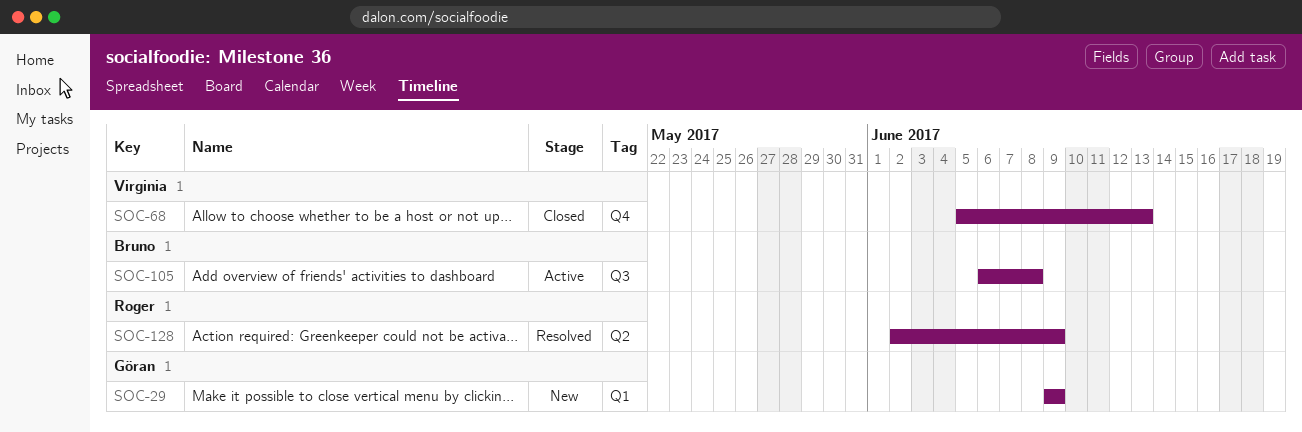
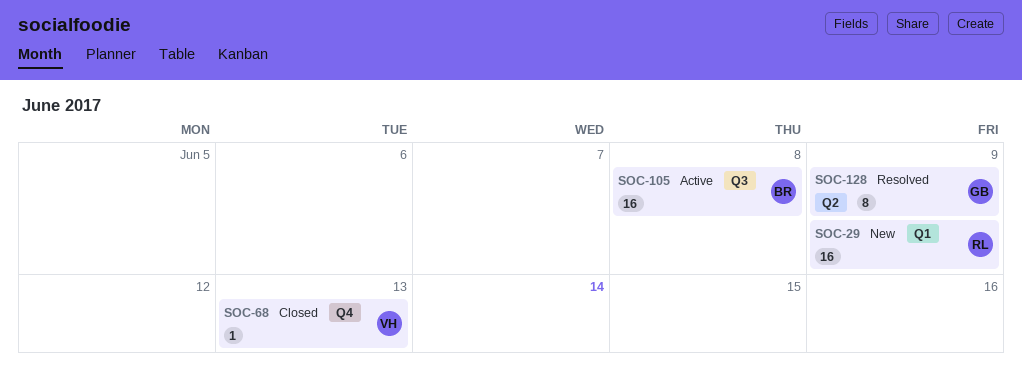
SOC-29, owner: Göran -> Roger
SOC-128, owner: Roger -> Göran

